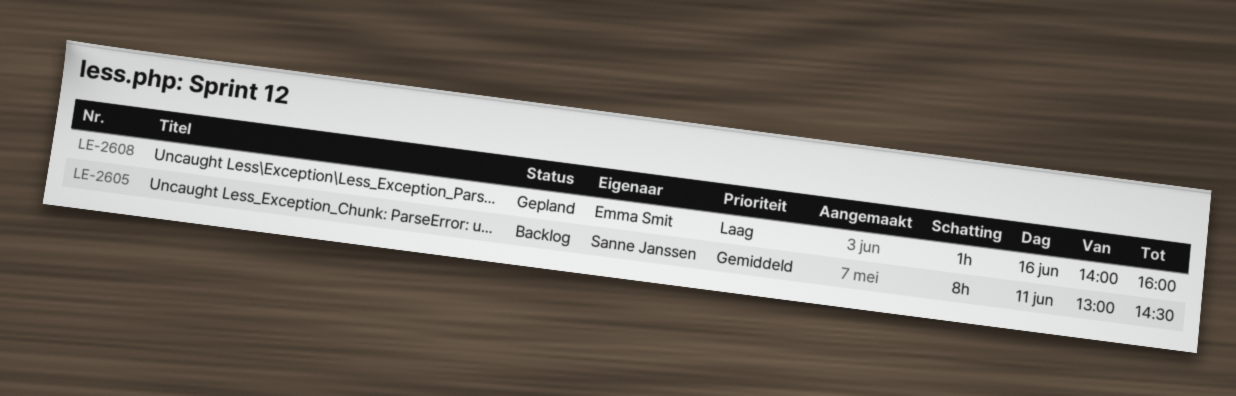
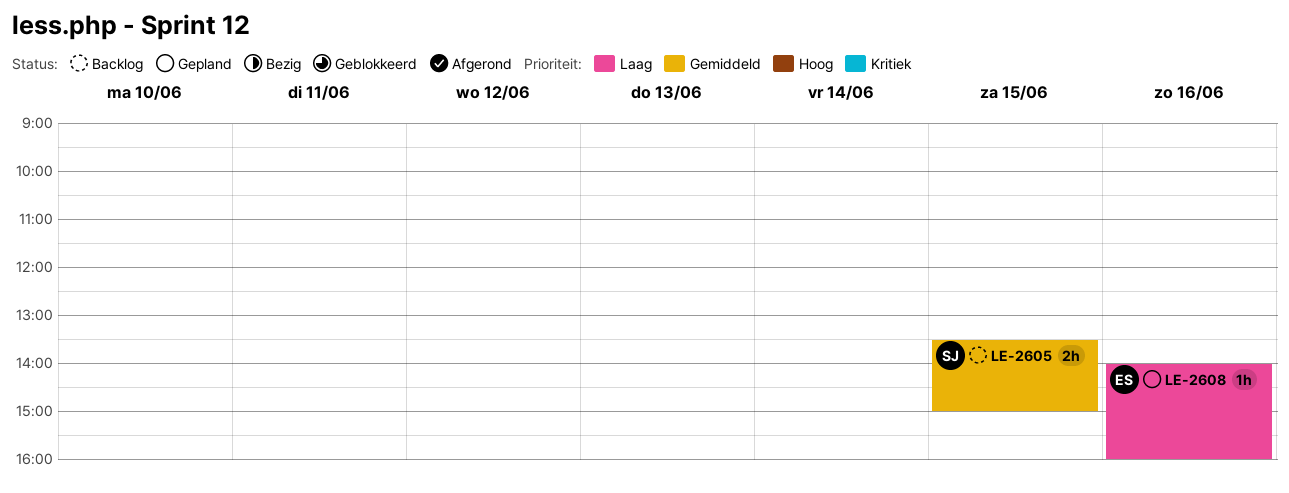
LE-2605, estimate: 8h -> 2h
LE-2605, day: Jun 11 -> Jun 15
LE-2605, begins: 13:00 -> 13:30
LE-2605, ends: 14:30 -> 15:00

